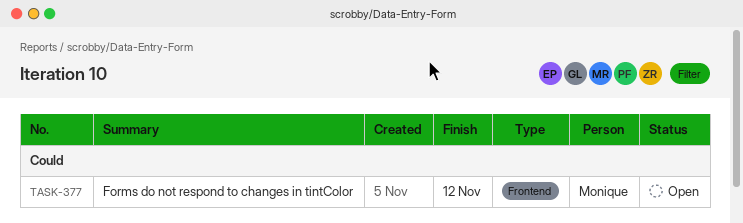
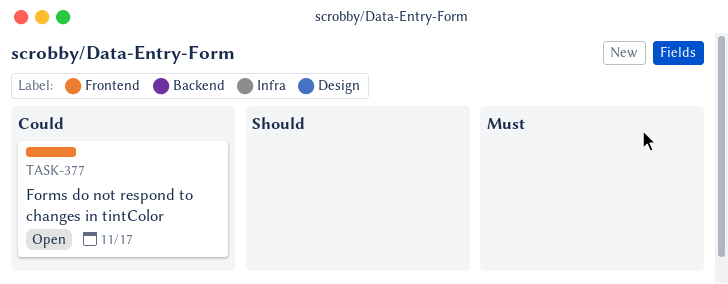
TASK-377, due: Nov 12 -> Nov 17

